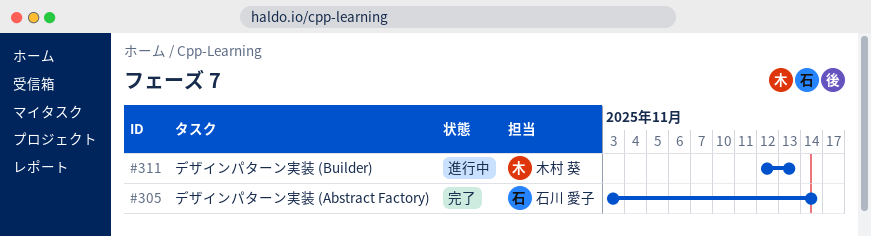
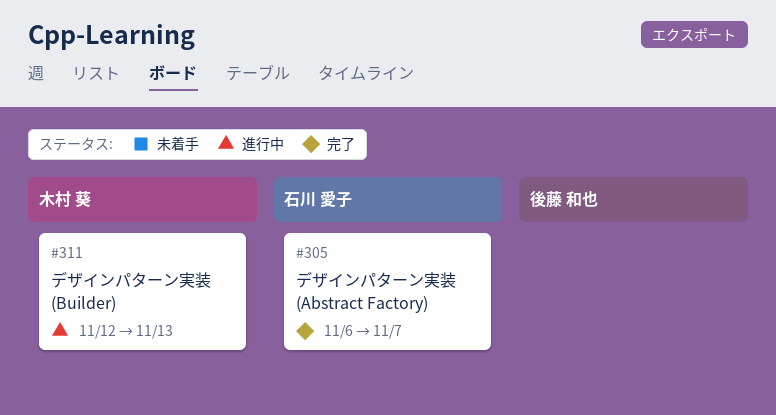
#305, start: Nov 3 -> Nov 6
#305, due: Nov 14 -> Nov 7

